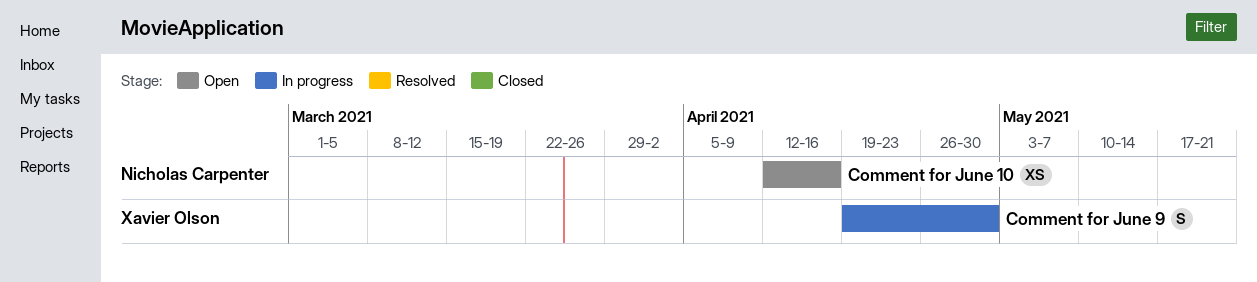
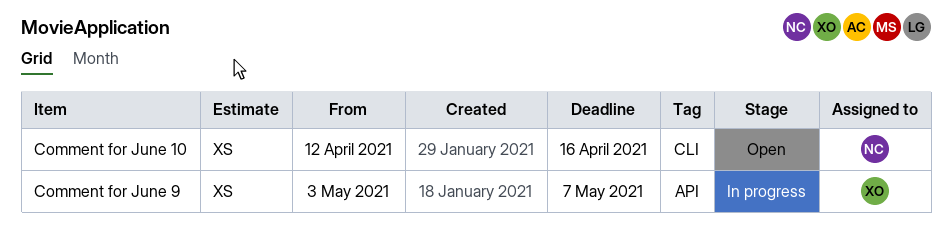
Comment for June 9, estimate: S -> XS
Comment for June 9, start: Apr 19 -> May 3
Comment for June 9, due: Apr 30 -> May 7

